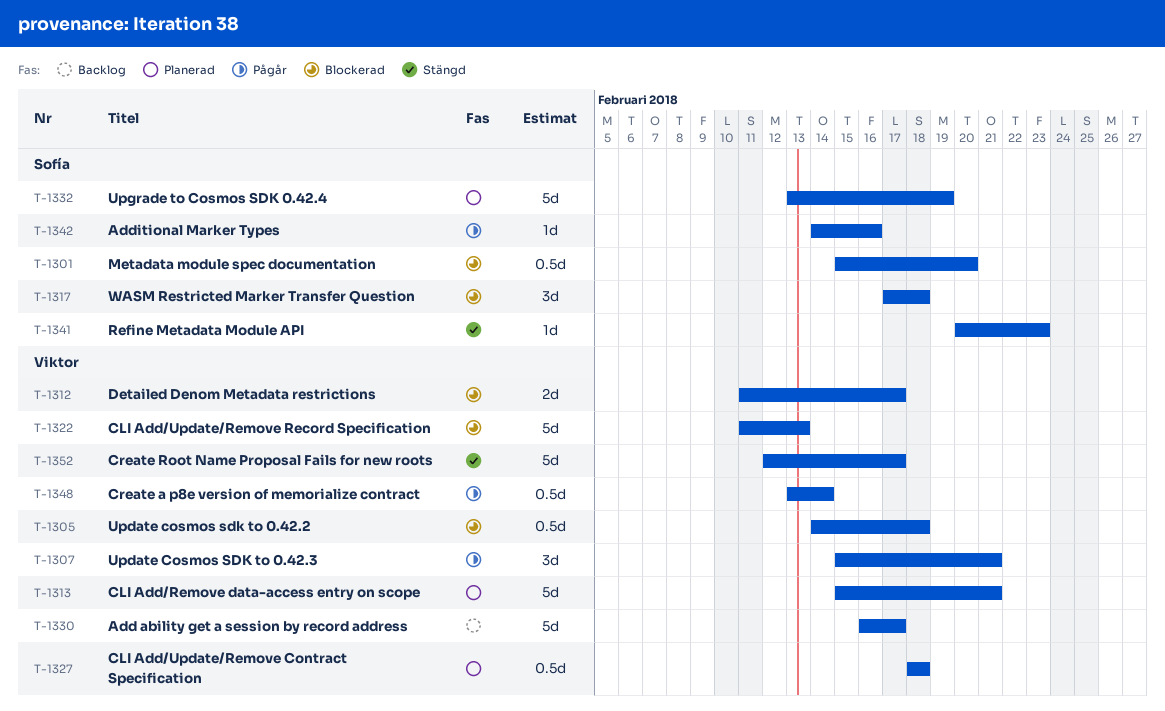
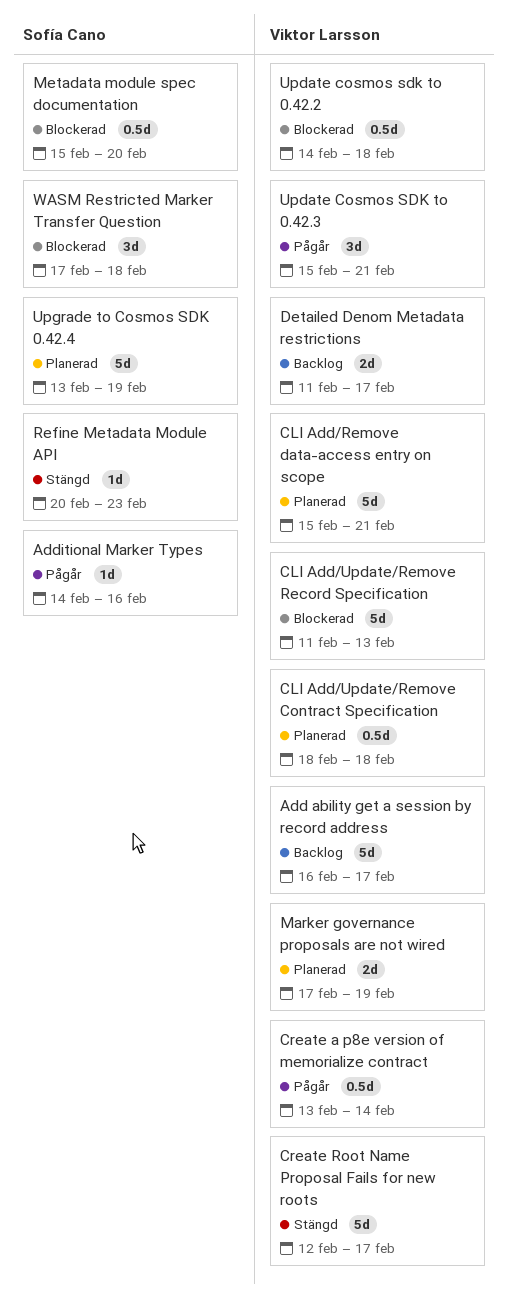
Detailed Denom Metadata restrictions, status: Blockerad -> Backlog
Marker governance proposals are not wired: none -> present

